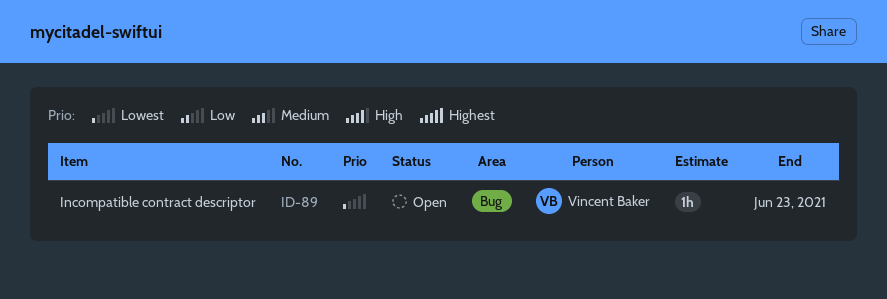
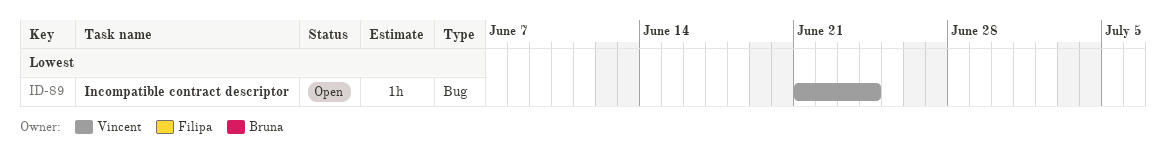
ID-89, due: Jun 23 -> Jun 24

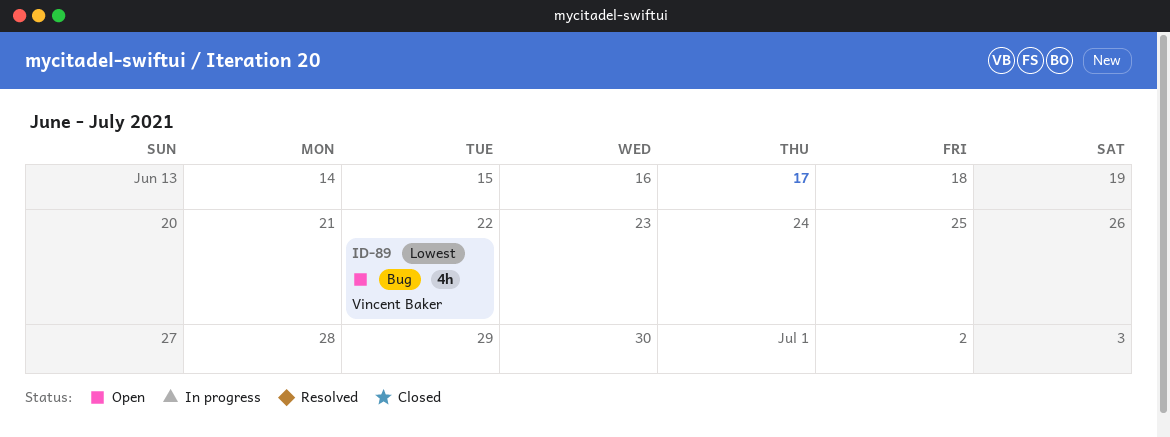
ID-89, estimate: 1h -> 4h
ID-89, due: Jun 24 -> Jun 22

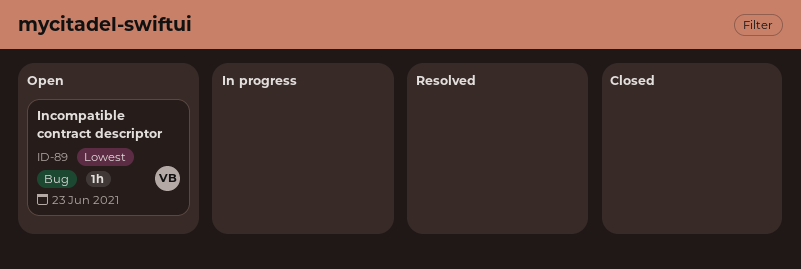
ID-89, estimate: 4h -> 1h
ID-89, due: Jun 22 -> Jun 23

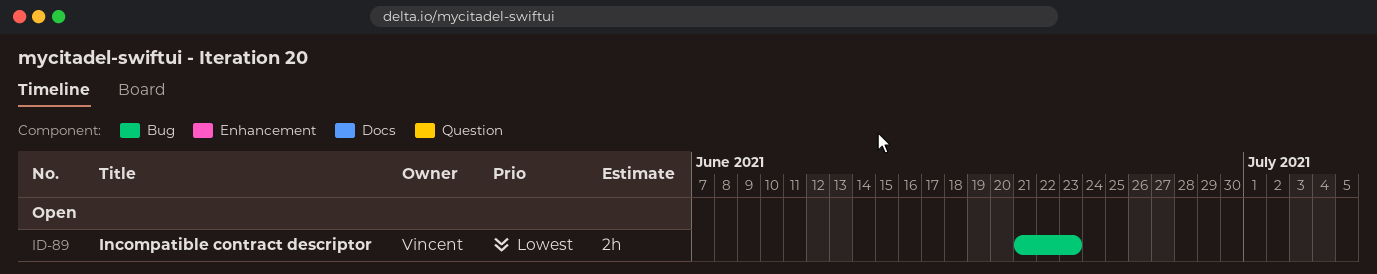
ID-89, estimate: 1h -> 2h

